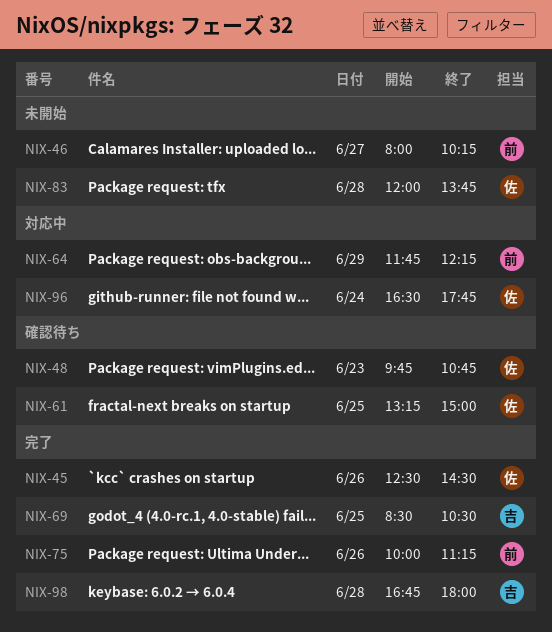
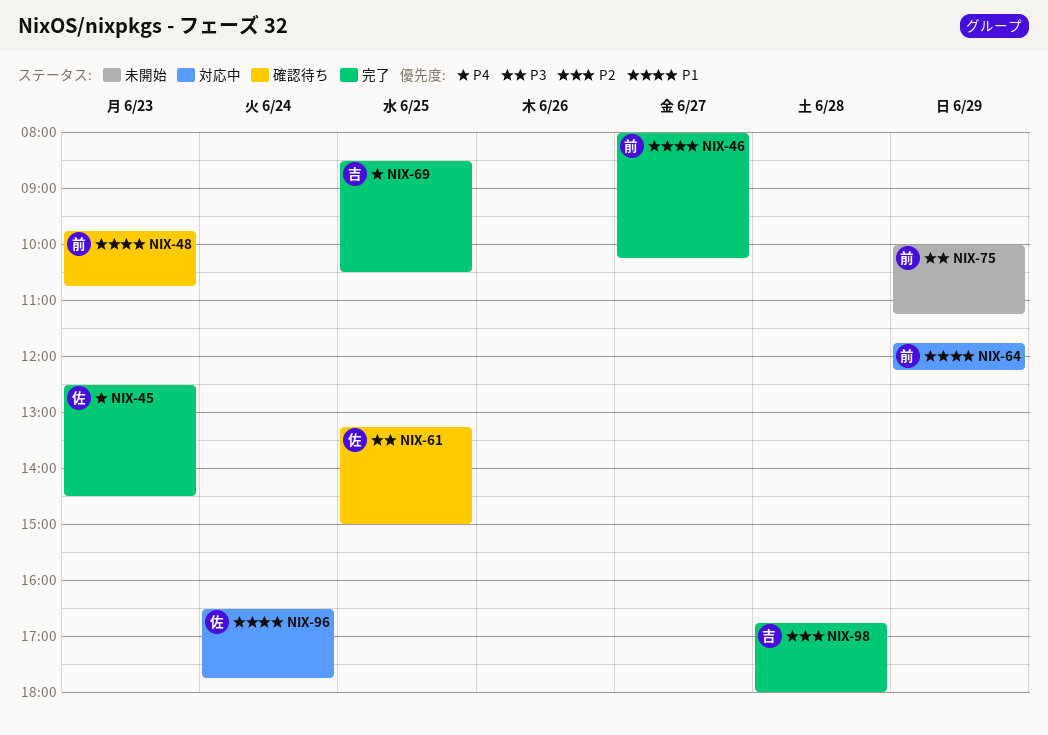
NIX-45, day: Jun 26 -> Jun 23
NIX-46, status: 未開始 -> 完了
NIX-48, owner: 佐 -> 前
NIX-75, status: 完了 -> 未開始
NIX-75, day: Jun 26 -> Jun 29
NIX-83: present -> none

